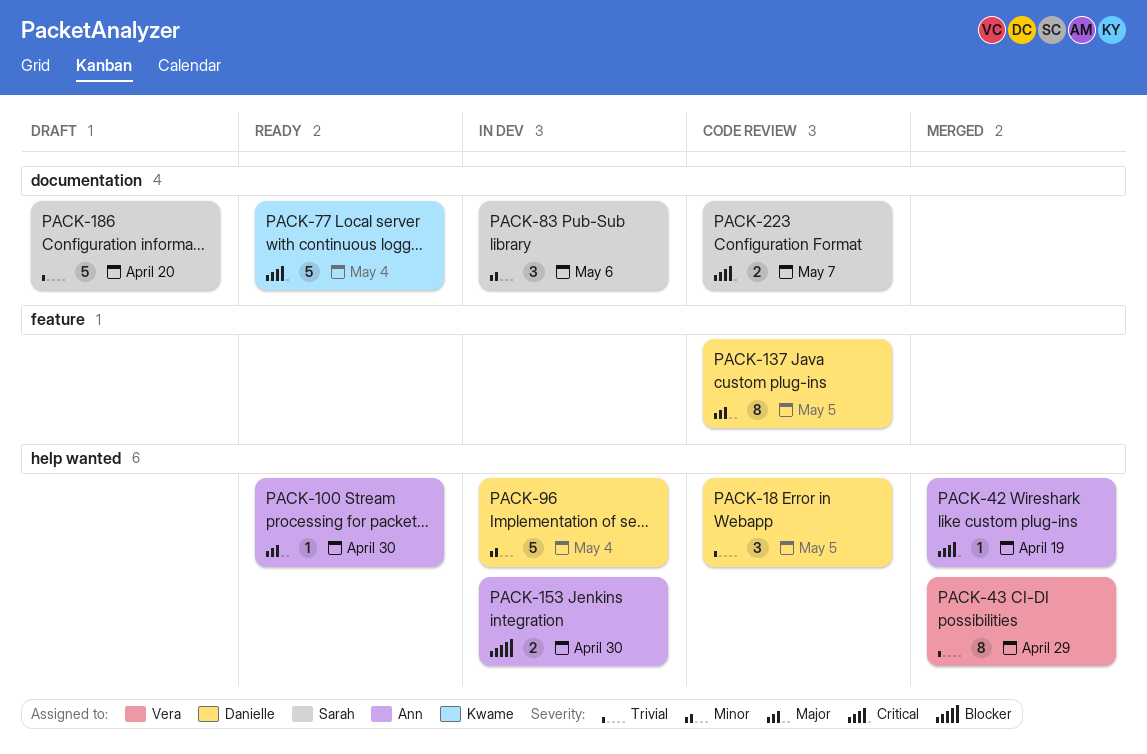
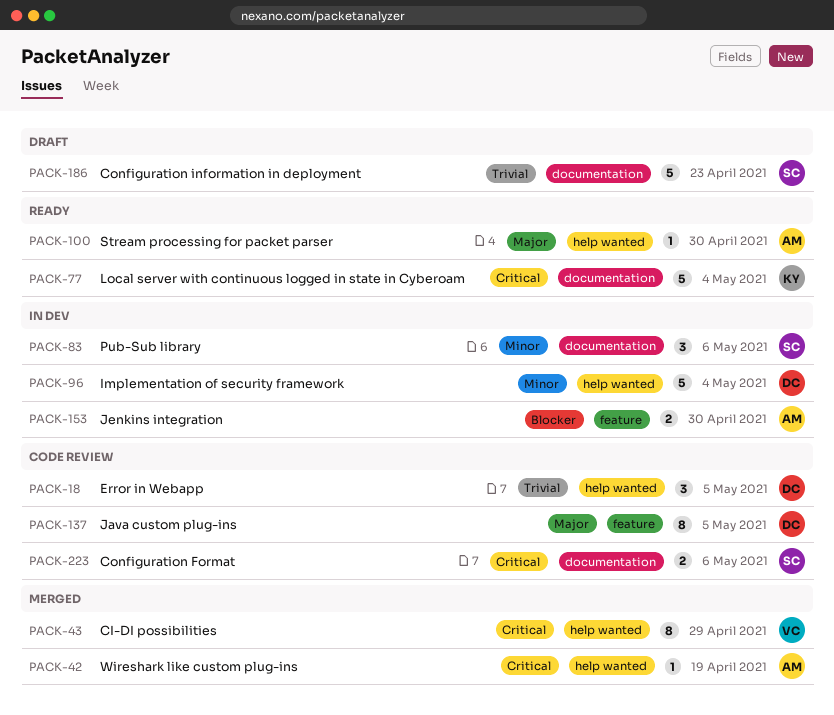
PACK-43, priority: Trivial -> Critical
PACK-153, label: help wanted -> feature
PACK-186, due: Apr 20 -> Apr 23
PACK-223, due: May 7 -> May 6

